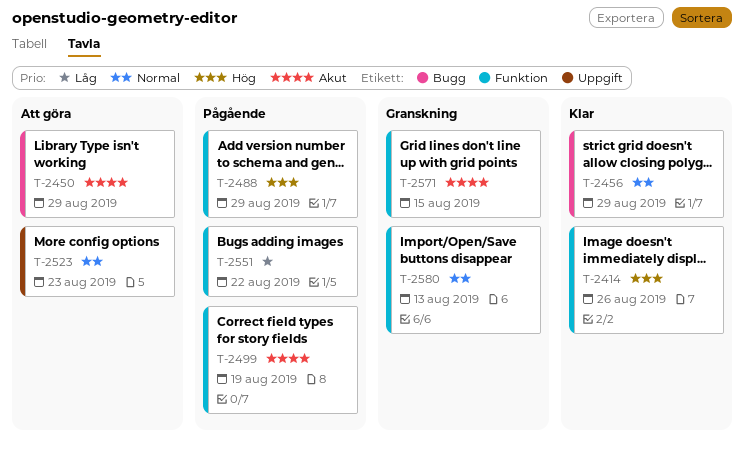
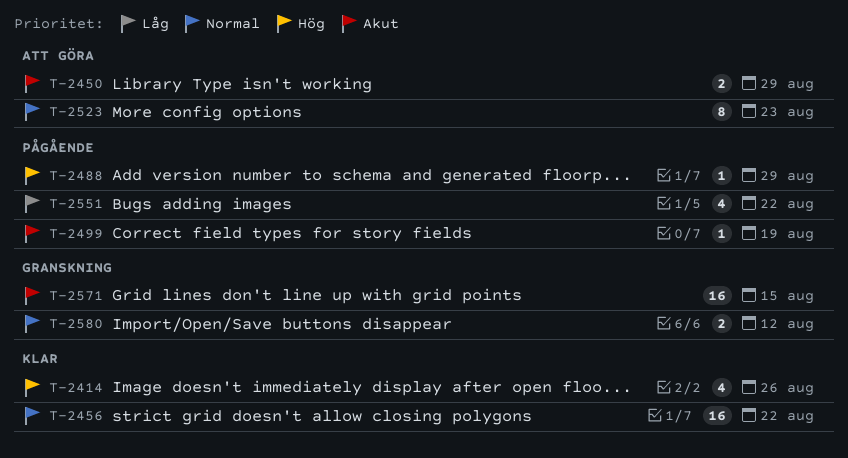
T-2456, due: Aug 29 -> Aug 22
T-2580, due: Aug 13 -> Aug 12

